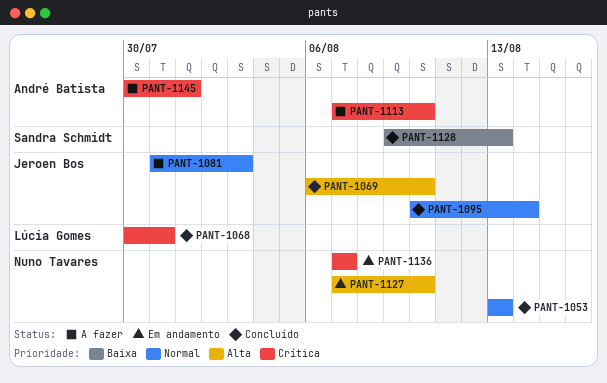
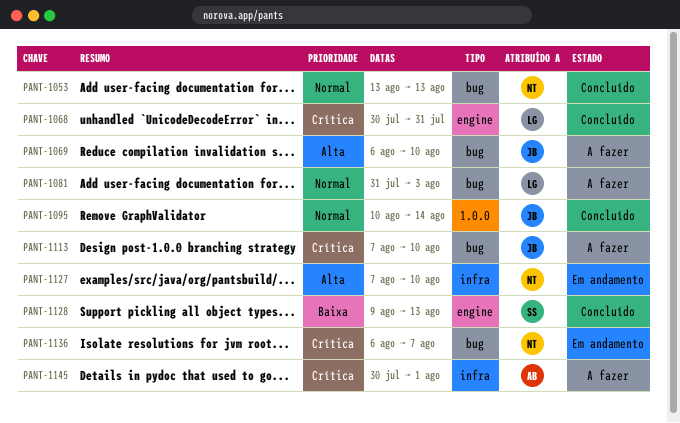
PANT-1069, status: Concluído -> A fazer
PANT-1081, owner: Jeroen Bos -> Lúcia Gomes
PANT-1113, owner: André Batista -> Jeroen Bos
PANT-1136, start: Aug 7 -> Aug 6

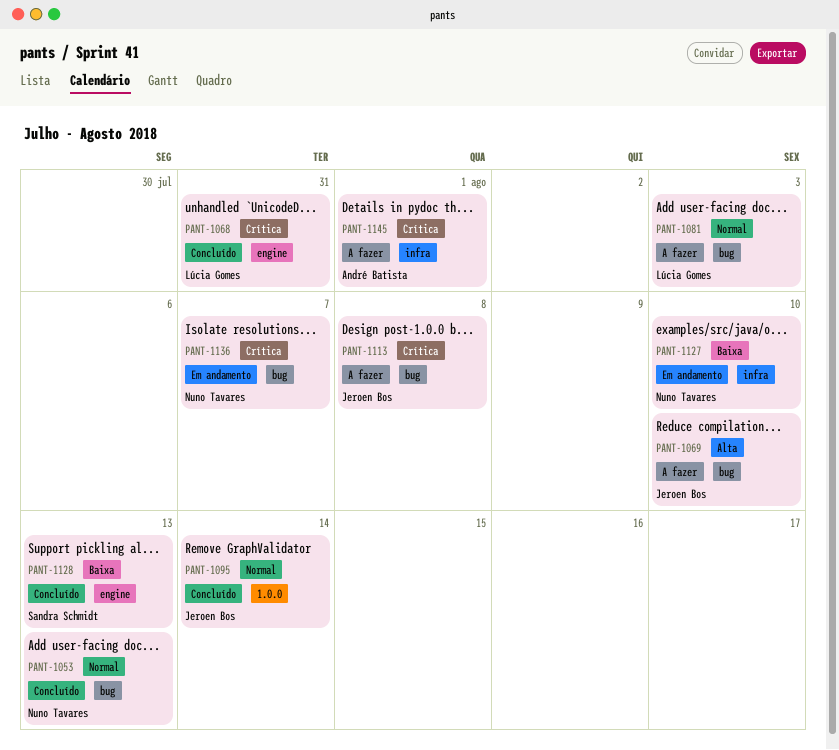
PANT-1113, due: Aug 10 -> Aug 8
PANT-1127, priority: Alta -> Baixa

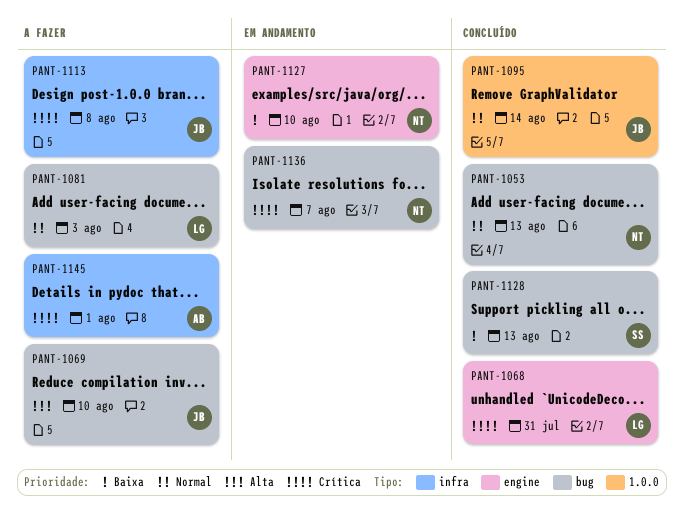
PANT-1113, label: bug -> infra
PANT-1127, label: infra -> engine
PANT-1128, label: engine -> bug

